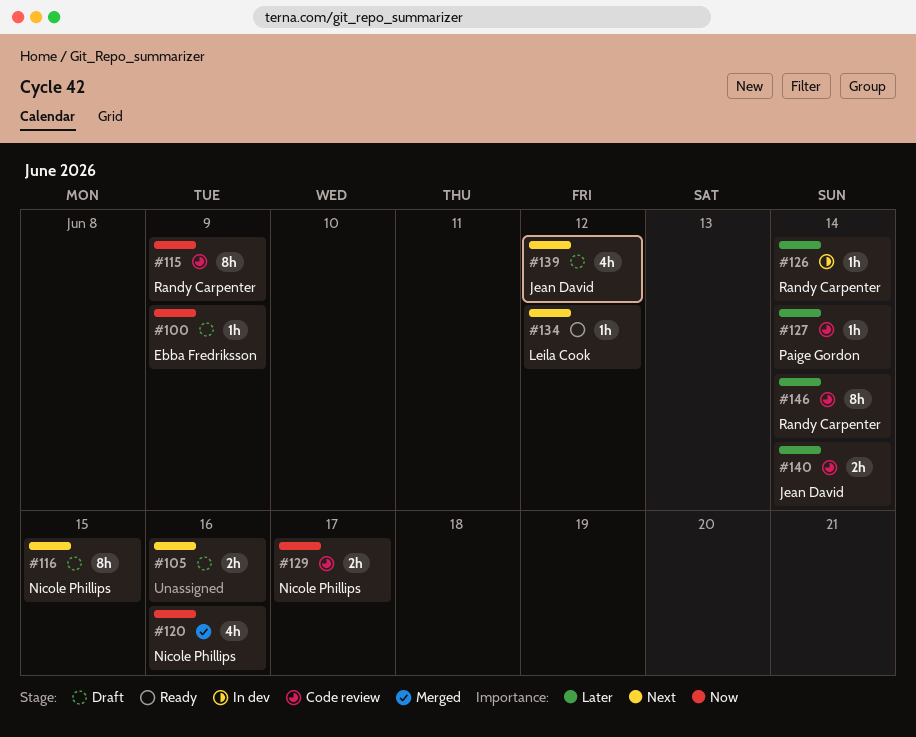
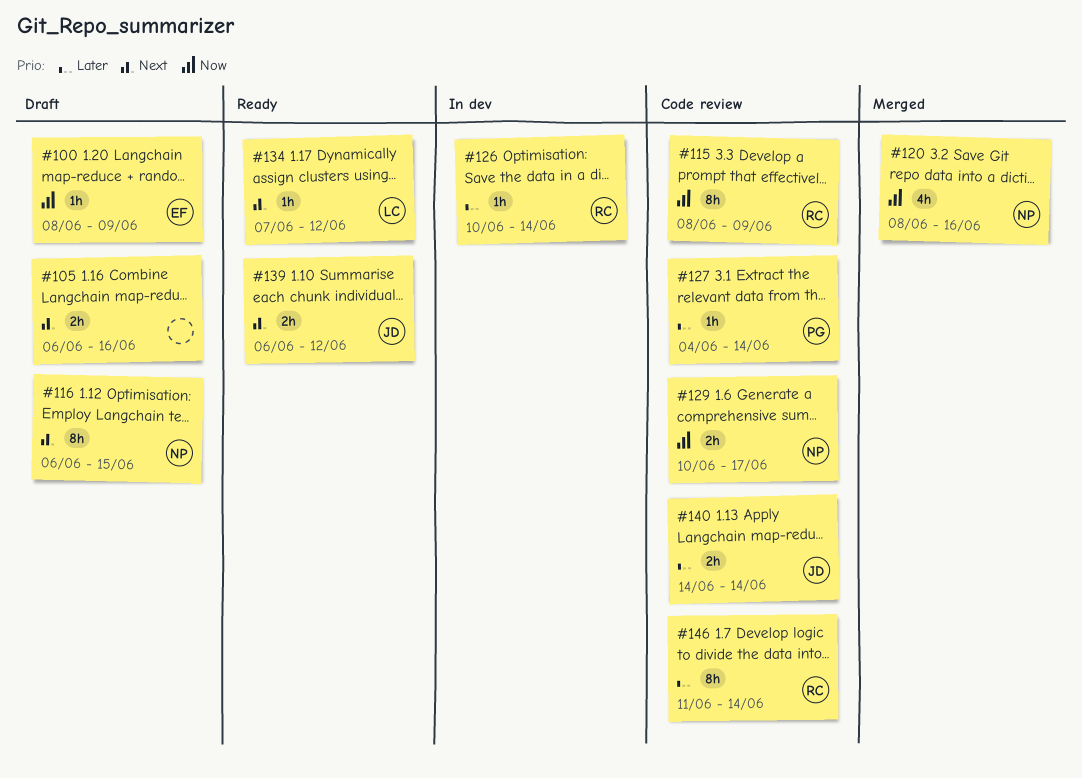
#139, status: Draft -> Ready
#139, estimate: 4h -> 2h

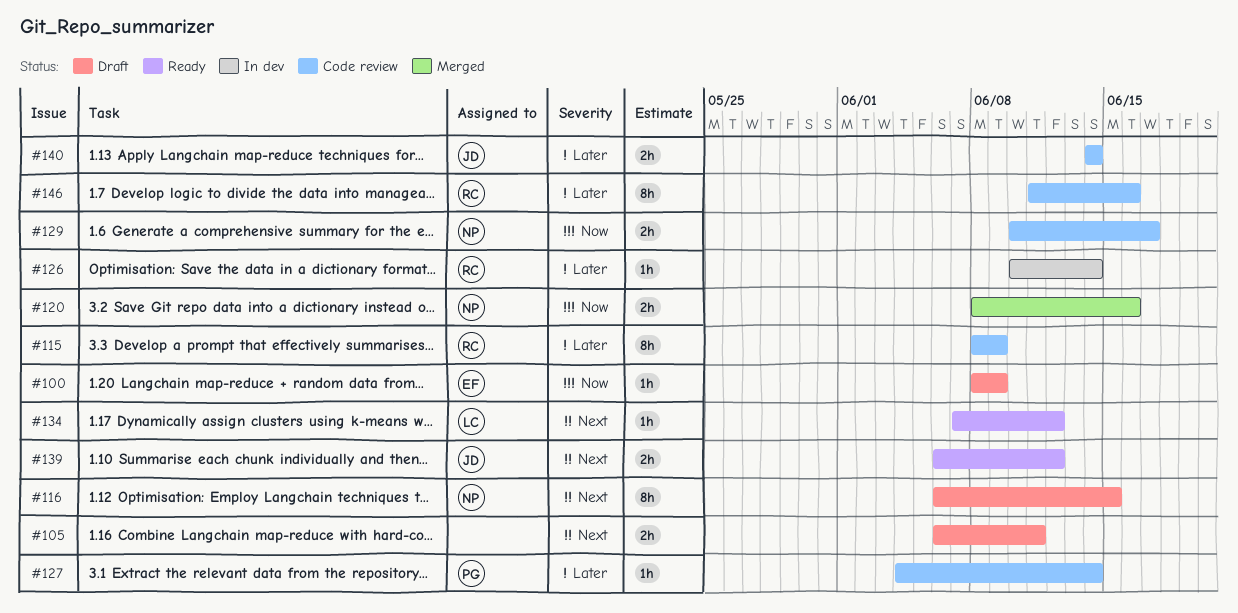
#105, due: Jun 16 -> Jun 11
#115, priority: Now -> Later
#120, estimate: 4h -> 2h
#146, due: Jun 14 -> Jun 16

